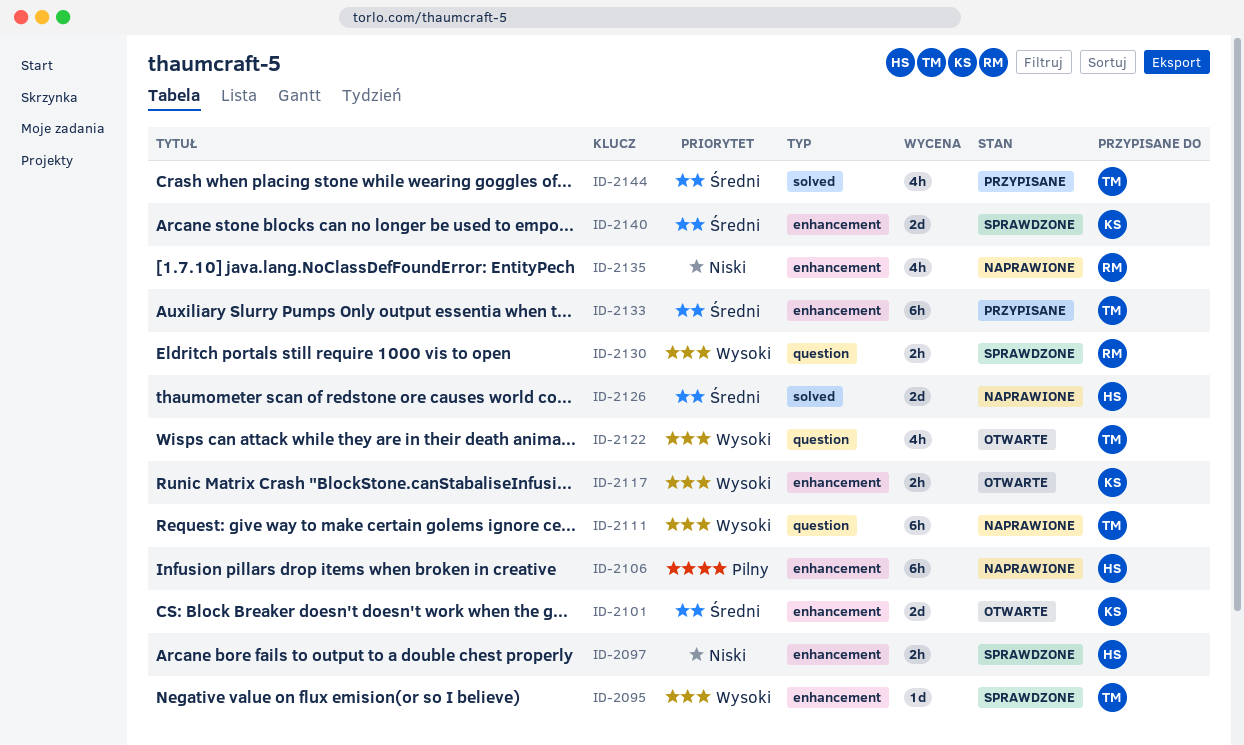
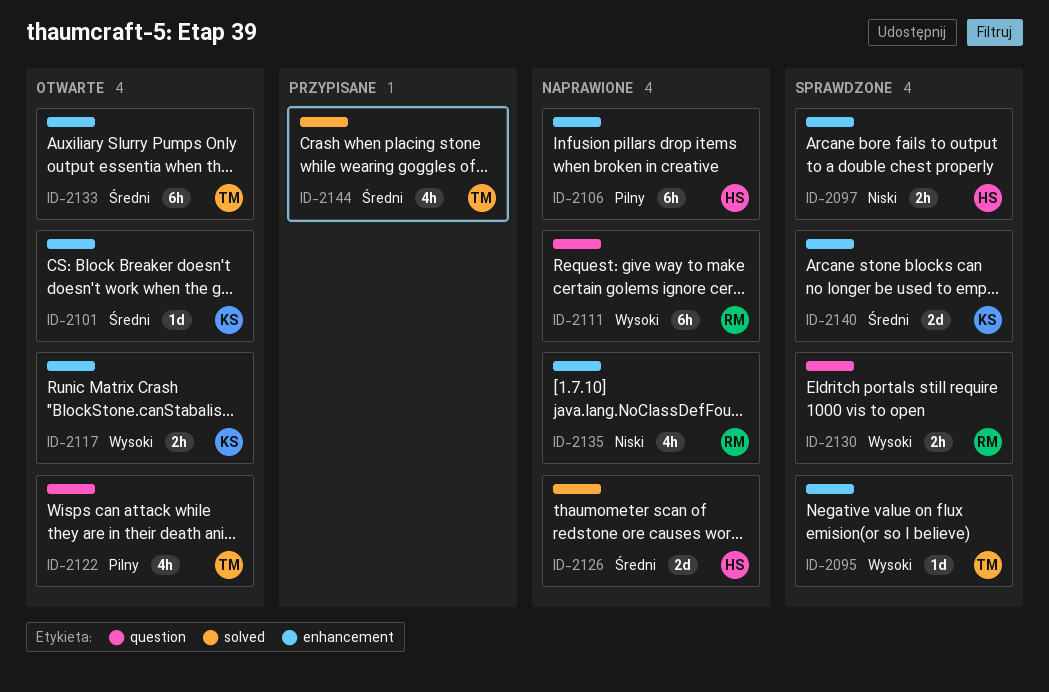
ID-2101, estimate: 2d -> 1d
ID-2111, owner: TM -> RM
ID-2122, priority: Wysoki -> Pilny
ID-2133, status: Przypisane -> Otwarte

